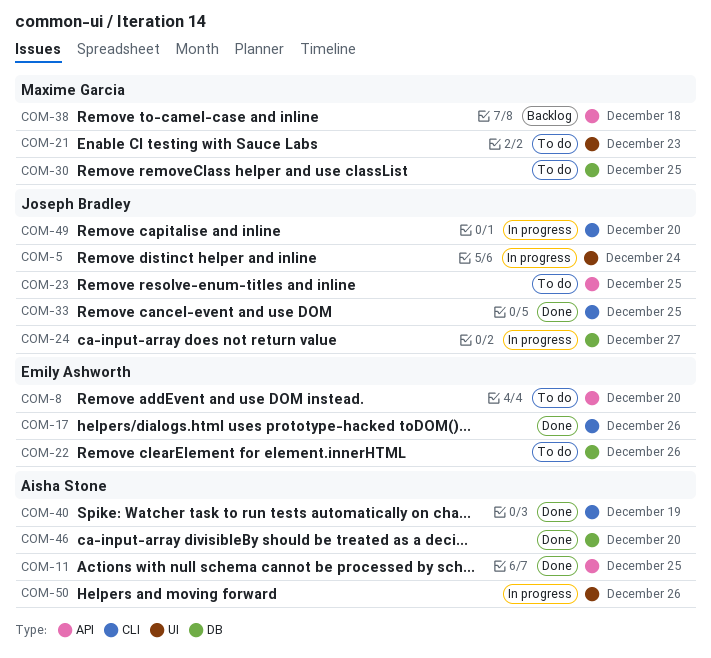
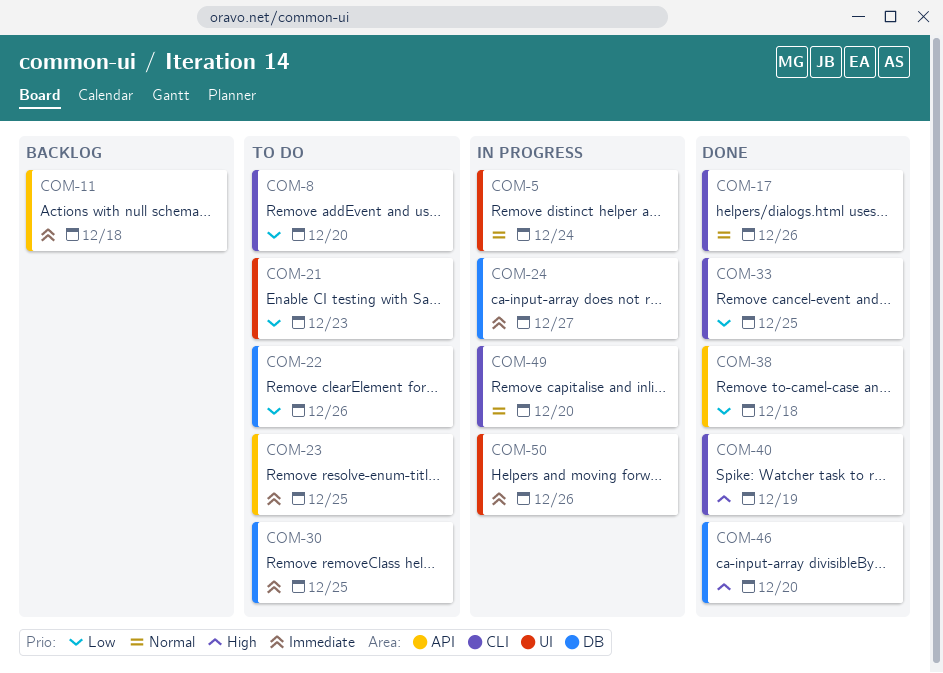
COM-8, label: API -> CLI
COM-11, status: Done -> Backlog
COM-11, due: Dec 25 -> Dec 18
COM-38, status: Backlog -> Done

